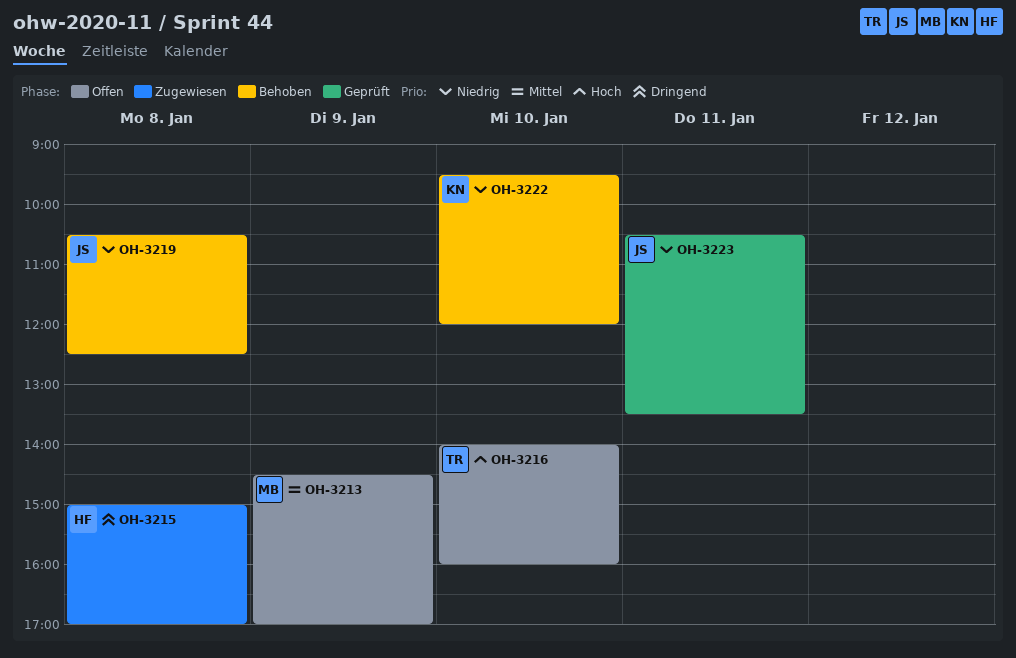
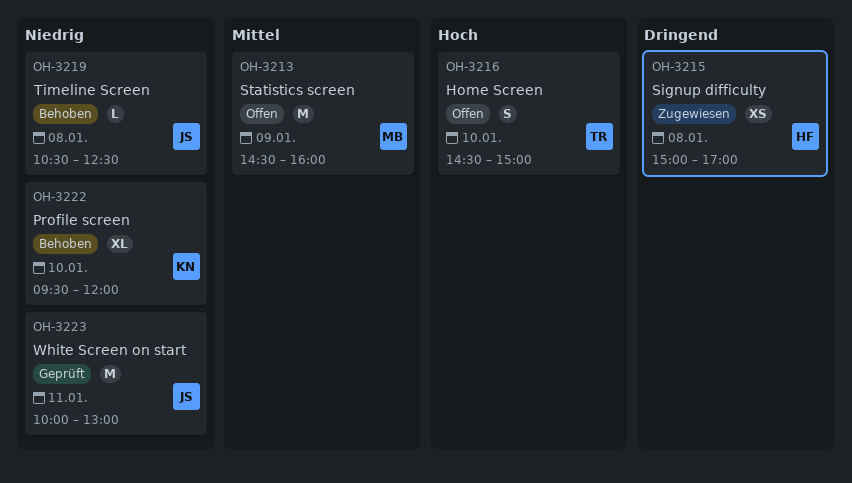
OH-3213, ends: 17:00 -> 16:00
OH-3216, begins: 14:00 -> 14:30
OH-3216, ends: 16:00 -> 15:00
OH-3223, begins: 10:30 -> 10:00
OH-3223, ends: 13:30 -> 13:00

